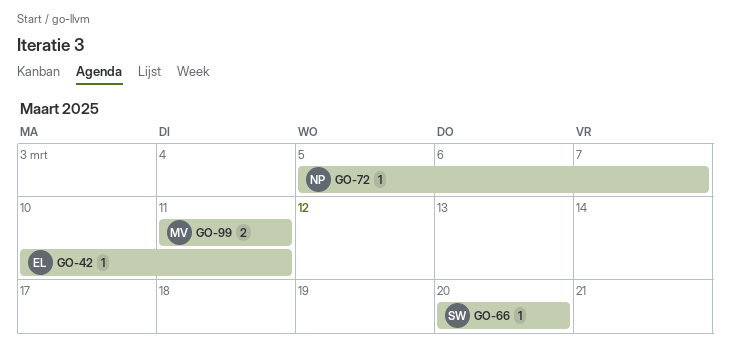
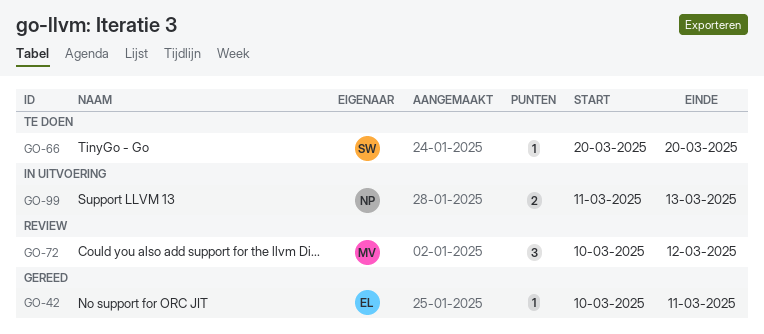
GO-72, owner: NP -> MV
GO-72, estimate: 1 -> 3
GO-72, start: Mar 5 -> Mar 10
GO-72, due: Mar 7 -> Mar 12
GO-99, owner: MV -> NP
GO-99, due: Mar 11 -> Mar 13

